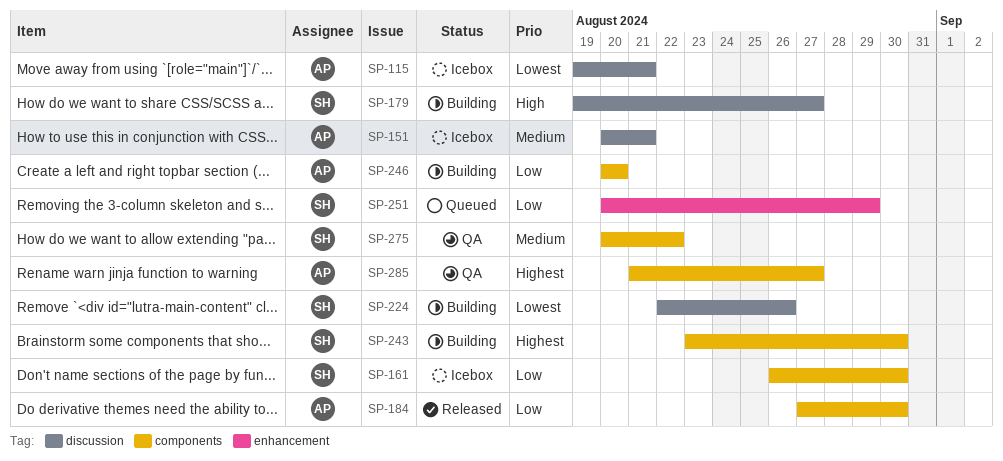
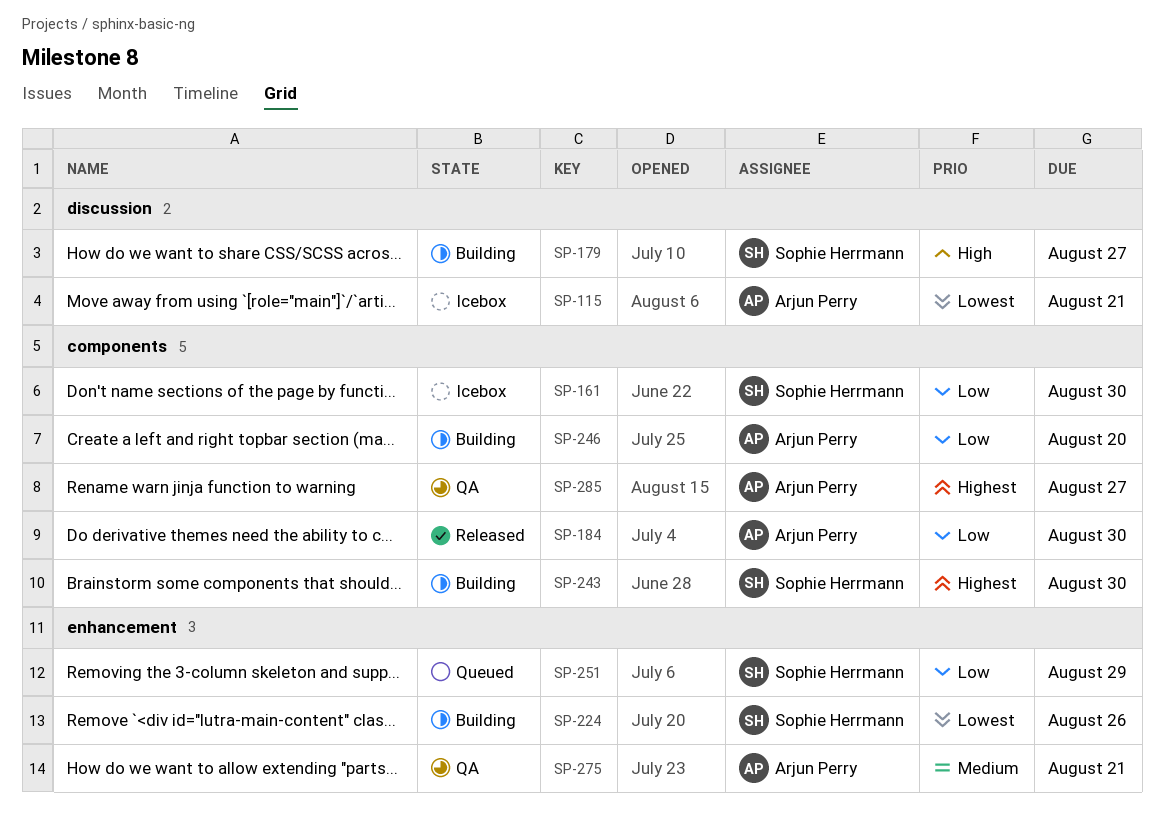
SP-151: present -> none
SP-224, label: discussion -> enhancement
SP-275, owner: Sophie Herrmann -> Arjun Perry
SP-275, label: components -> enhancement
SP-275, due: Aug 22 -> Aug 21

